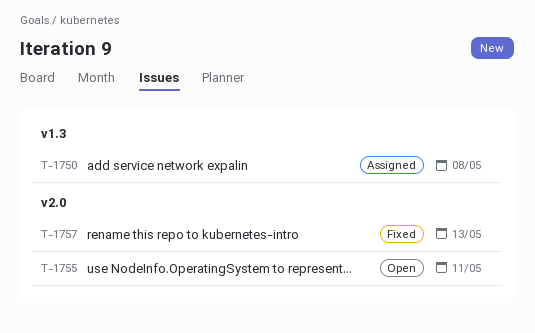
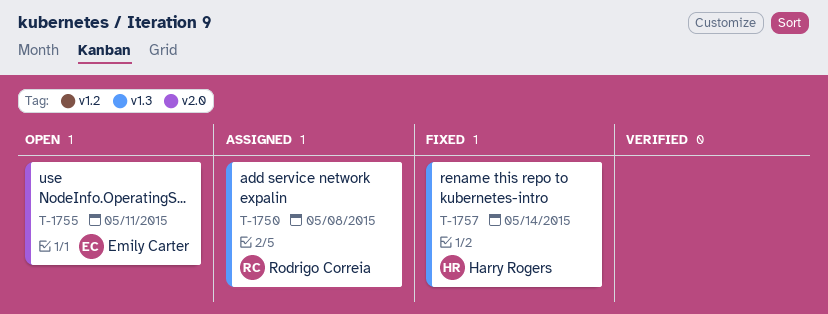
T-1757, label: v2.0 -> v1.3
T-1757, due: May 13 -> May 14

